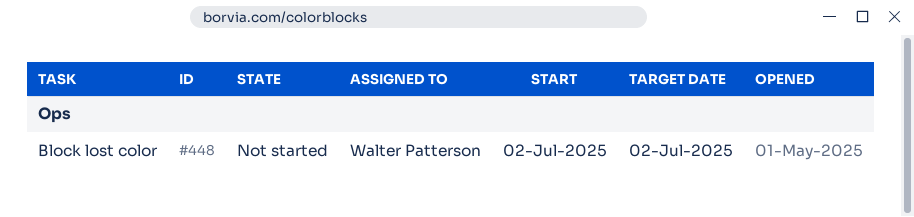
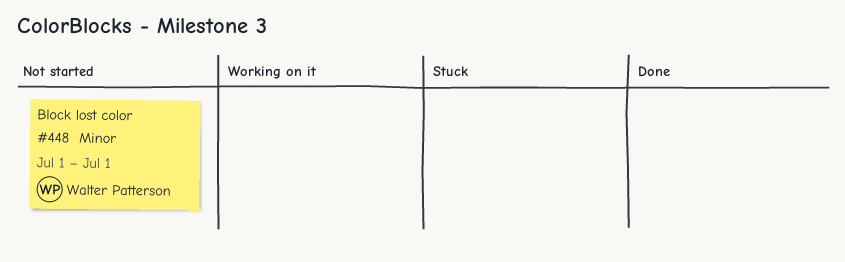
#448, start: Jul 2 -> Jul 1
#448, due: Jul 2 -> Jul 1

